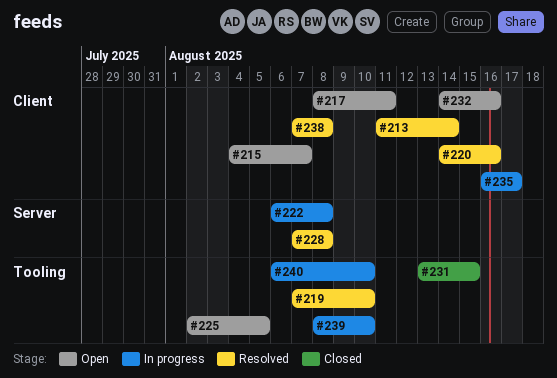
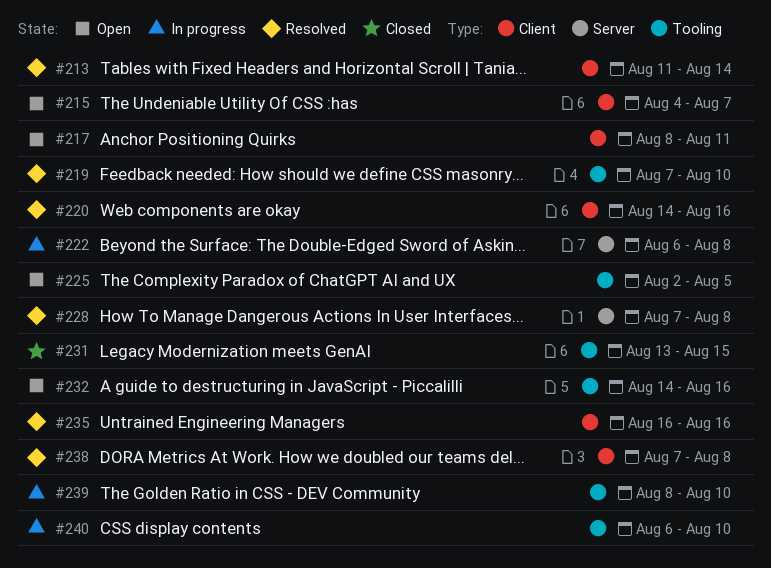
#232, label: Client -> Tooling
#235, status: In progress -> Resolved
#235, due: Aug 17 -> Aug 16

